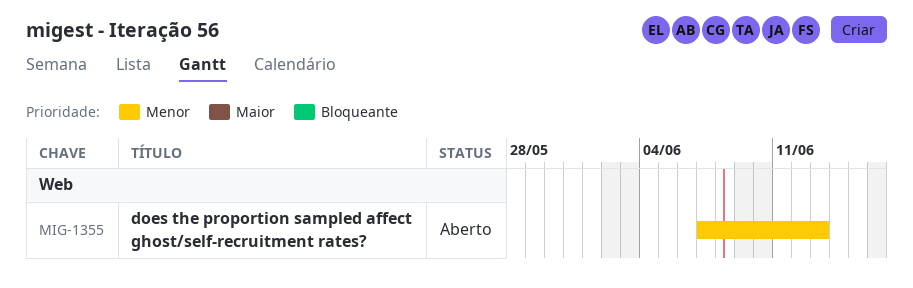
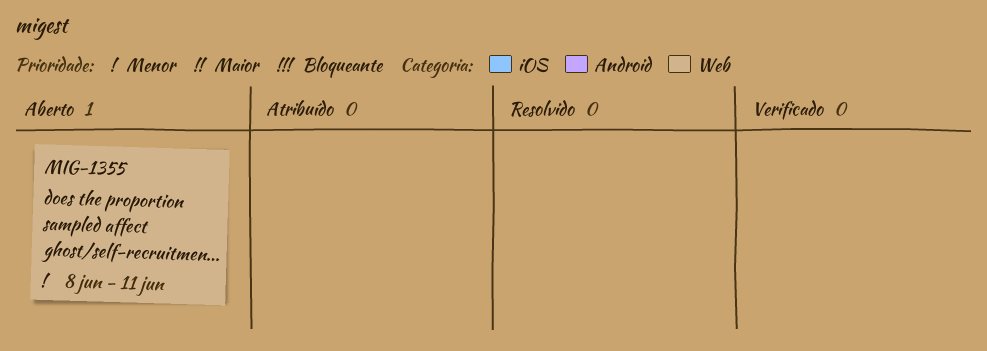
MIG-1355, start: Jun 7 -> Jun 8
MIG-1355, due: Jun 13 -> Jun 11

